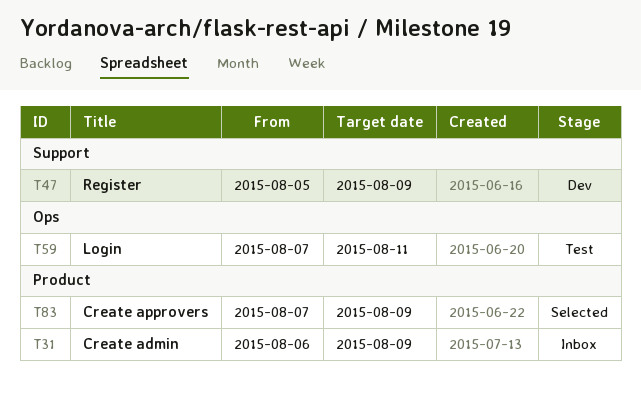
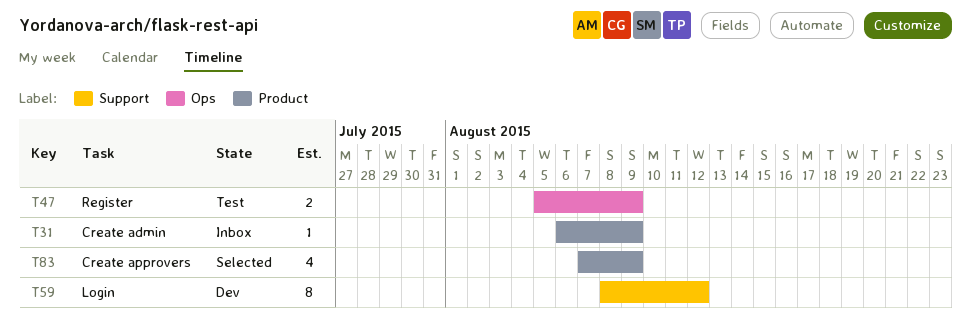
T47, status: Dev -> Test
T47, label: Support -> Ops
T59, status: Test -> Dev
T59, label: Ops -> Support
T59, start: Aug 7 -> Aug 8
T59, due: Aug 11 -> Aug 12

